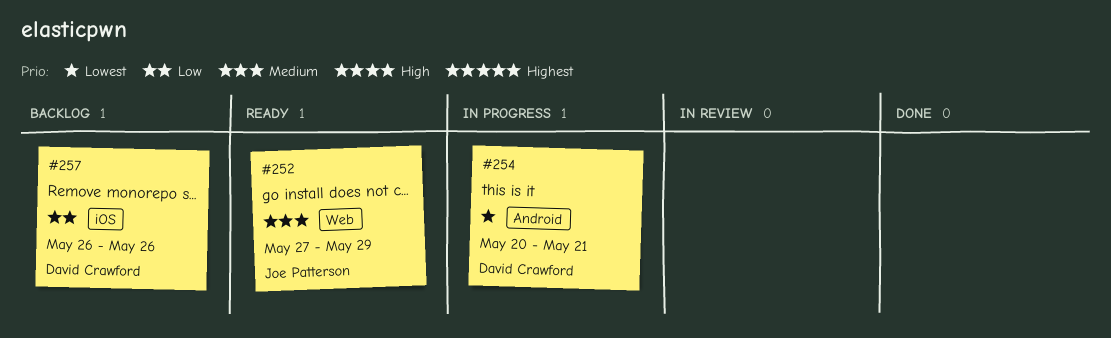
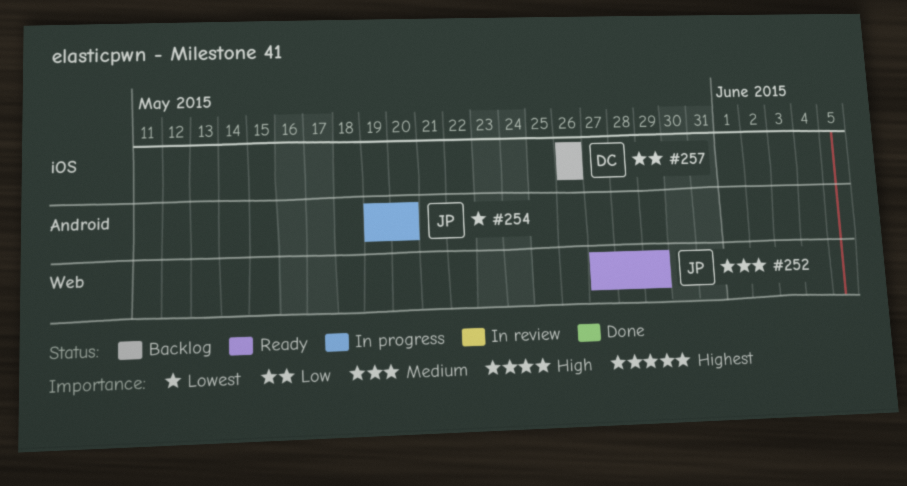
#254, owner: David Crawford -> Joe Patterson
#254, start: May 20 -> May 19
#254, due: May 21 -> May 20

